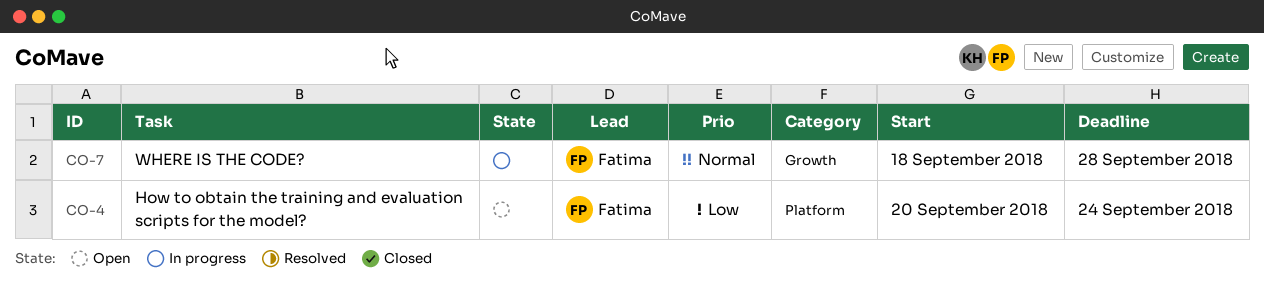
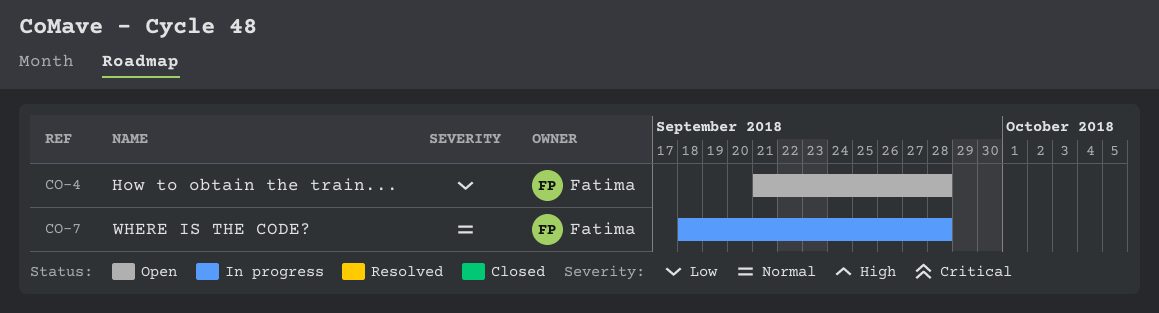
CO-4, start: Sep 20 -> Sep 21
CO-4, due: Sep 24 -> Sep 28

